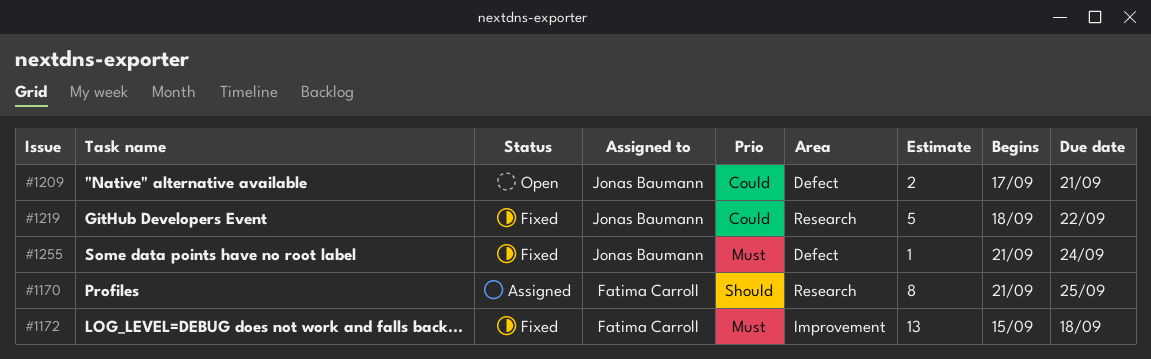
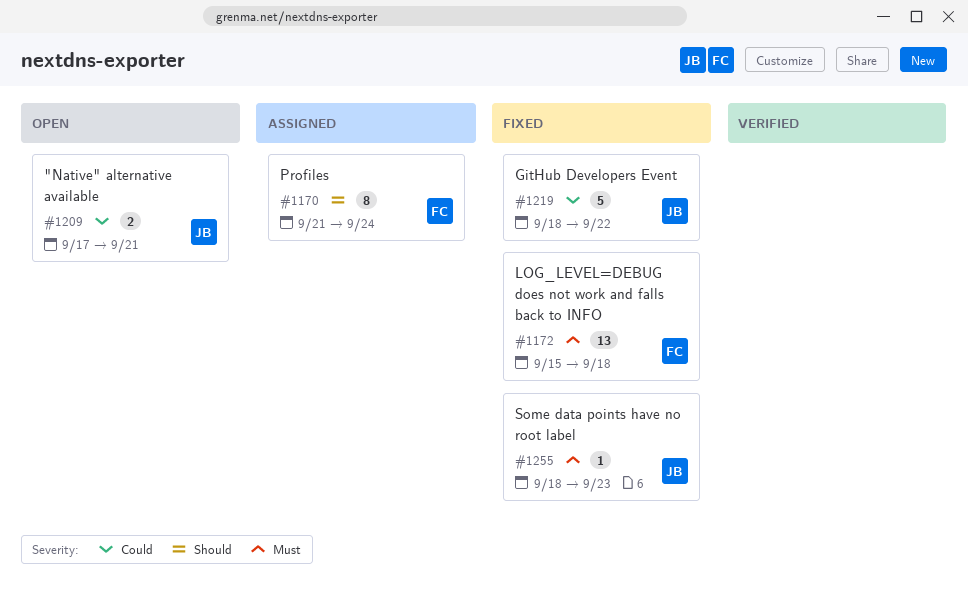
#1170, due: Sep 25 -> Sep 24
#1255, start: Sep 21 -> Sep 18
#1255, due: Sep 24 -> Sep 23

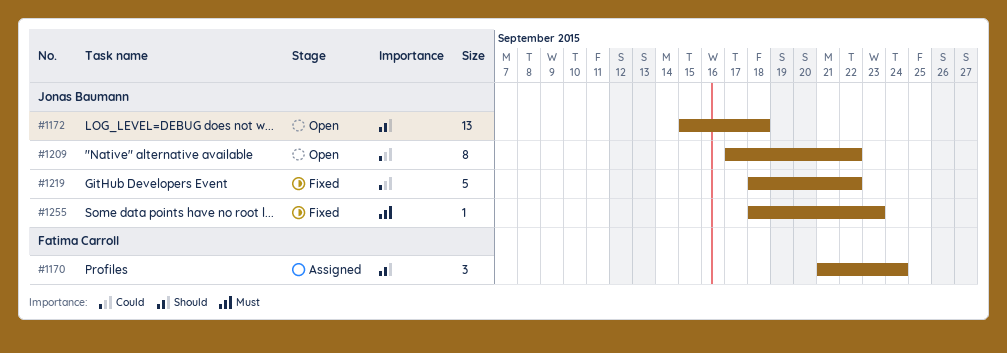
#1170, estimate: 8 -> 3
#1172, status: Fixed -> Open
#1172, owner: Fatima Carroll -> Jonas Baumann
#1172, priority: Must -> Should
#1209, estimate: 2 -> 8
#1209, due: Sep 21 -> Sep 22

